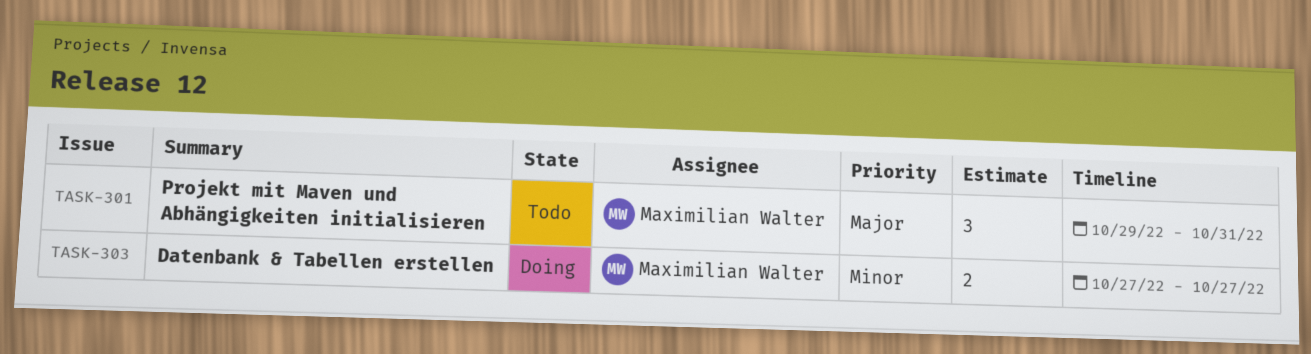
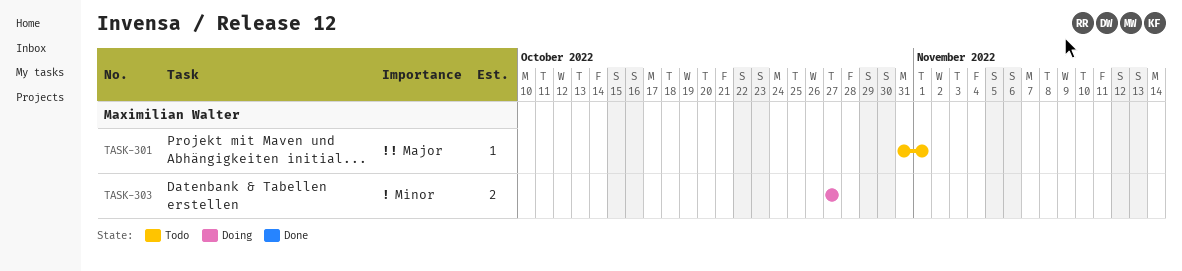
TASK-301, estimate: 3 -> 1
TASK-301, start: Oct 29 -> Oct 31
TASK-301, due: Oct 31 -> Nov 1

